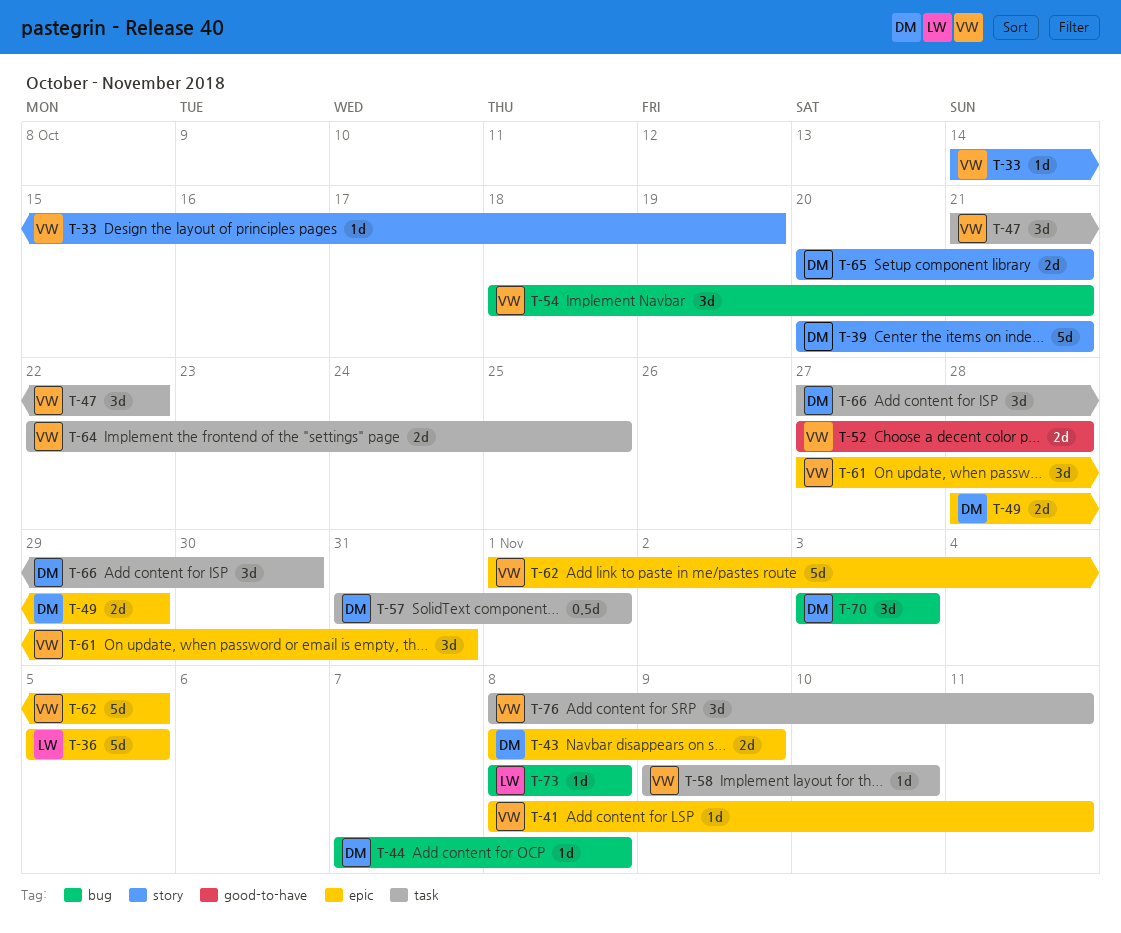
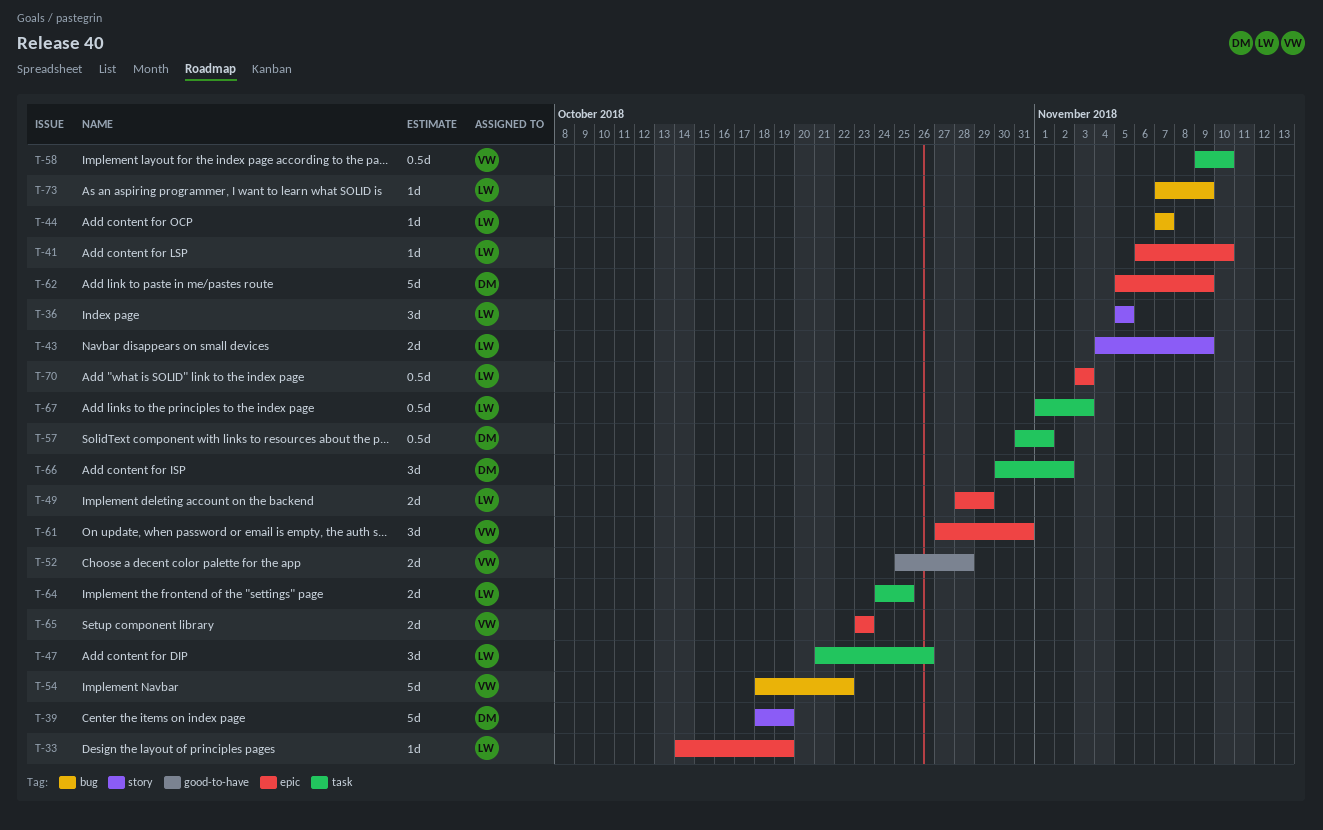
T-33, owner: VW -> LW
T-33, label: story -> epic
T-36, label: epic -> story
T-36, estimate: 5d -> 3d
T-39, start: Oct 20 -> Oct 18
T-39, due: Oct 21 -> Oct 19
T-41, owner: VW -> LW
T-41, start: Nov 8 -> Nov 6
T-41, due: Nov 11 -> Nov 10
T-43, owner: DM -> LW
T-43, label: epic -> story
T-43, start: Nov 8 -> Nov 4
T-44, owner: DM -> LW
T-44, due: Nov 8 -> Nov 7
T-47, owner: VW -> LW
T-47, due: Oct 22 -> Oct 26
T-49, owner: DM -> LW
T-52, start: Oct 27 -> Oct 25
T-54, estimate: 3d -> 5d
T-54, due: Oct 21 -> Oct 22
T-58, estimate: 1d -> 0.5d
T-62, owner: VW -> DM
T-62, start: Nov 1 -> Nov 5
T-62, due: Nov 5 -> Nov 9
T-64, owner: VW -> LW
T-64, start: Oct 22 -> Oct 24
T-65, owner: DM -> VW
T-65, label: story -> epic
T-65, start: Oct 20 -> Oct 23
T-65, due: Oct 21 -> Oct 23
T-66, start: Oct 27 -> Oct 30
T-66, due: Oct 30 -> Nov 2
T-67: none -> present
T-70, owner: DM -> LW
T-70, label: bug -> epic
T-70, estimate: 3d -> 0.5d
T-73, start: Nov 8 -> Nov 7
T-73, due: Nov 8 -> Nov 9
T-76: present -> none

